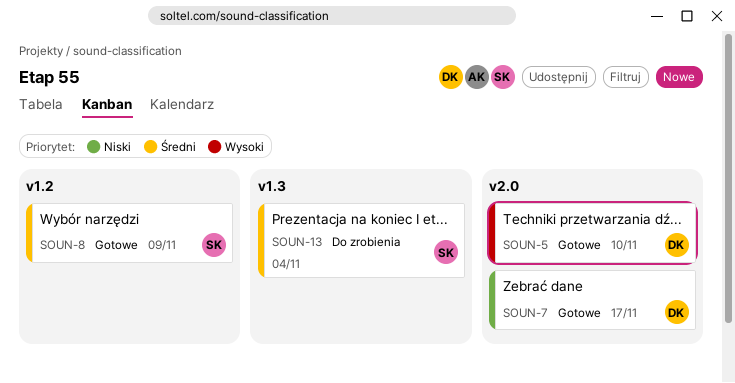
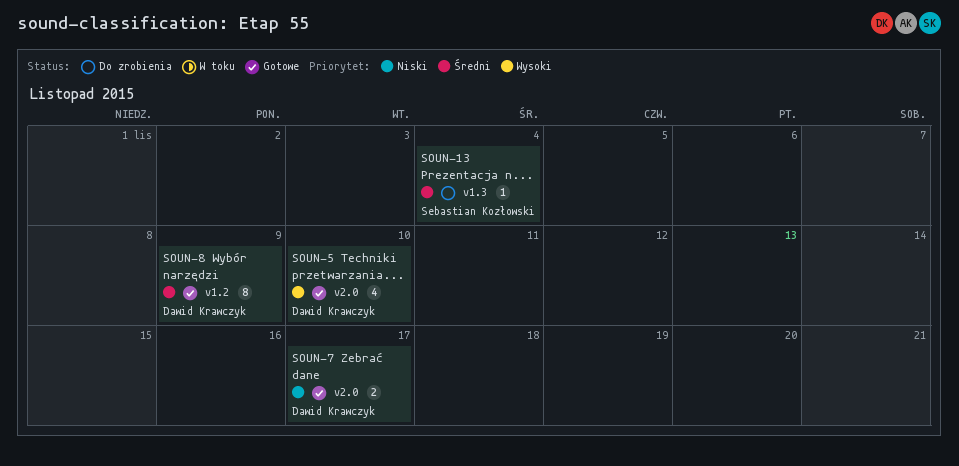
SOUN-8, owner: Sebastian Kozłowski -> Dawid Krawczyk

